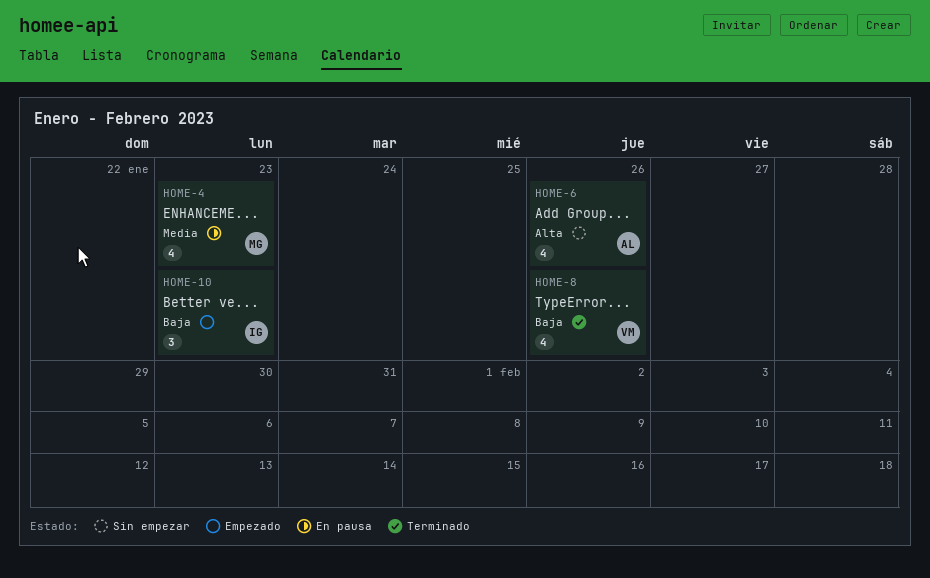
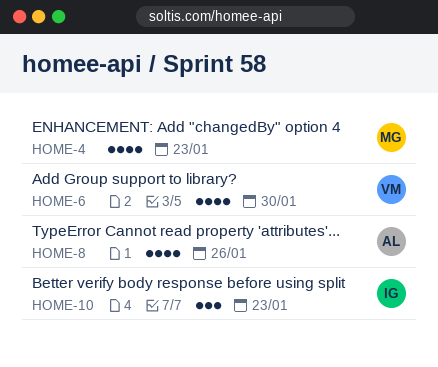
HOME-6, owner: AL -> VM
HOME-6, due: Jan 26 -> Jan 30
HOME-8, owner: VM -> AL

